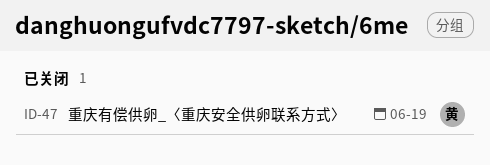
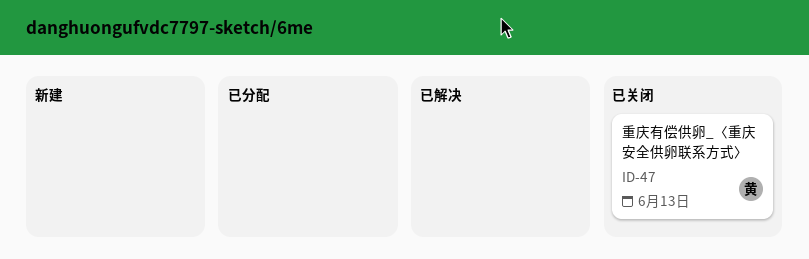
ID-47, due: Jun 19 -> Jun 13

